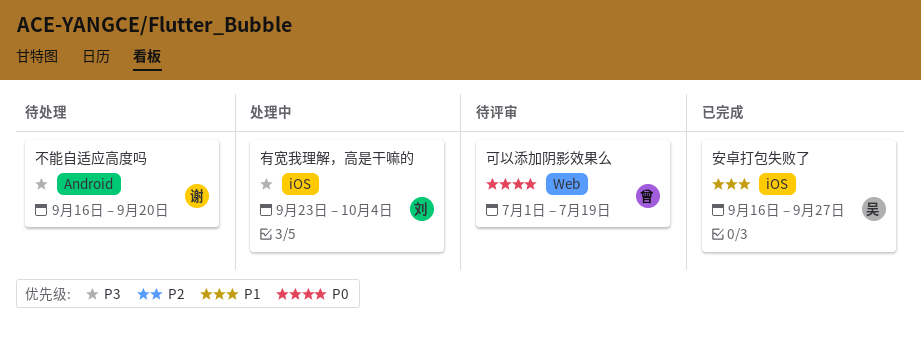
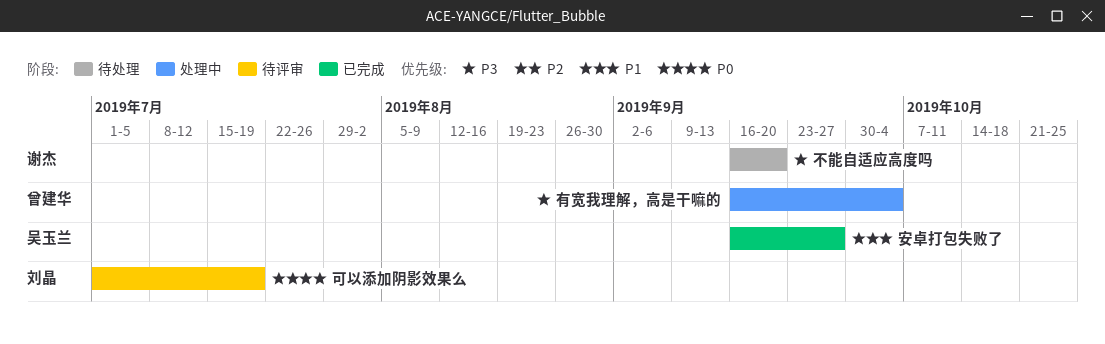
可以添加阴影效果么, owner: 曾建华 -> 刘晶
有宽我理解，高是干嘛的, owner: 刘晶 -> 曾建华
有宽我理解，高是干嘛的, start: Sep 23 -> Sep 16

